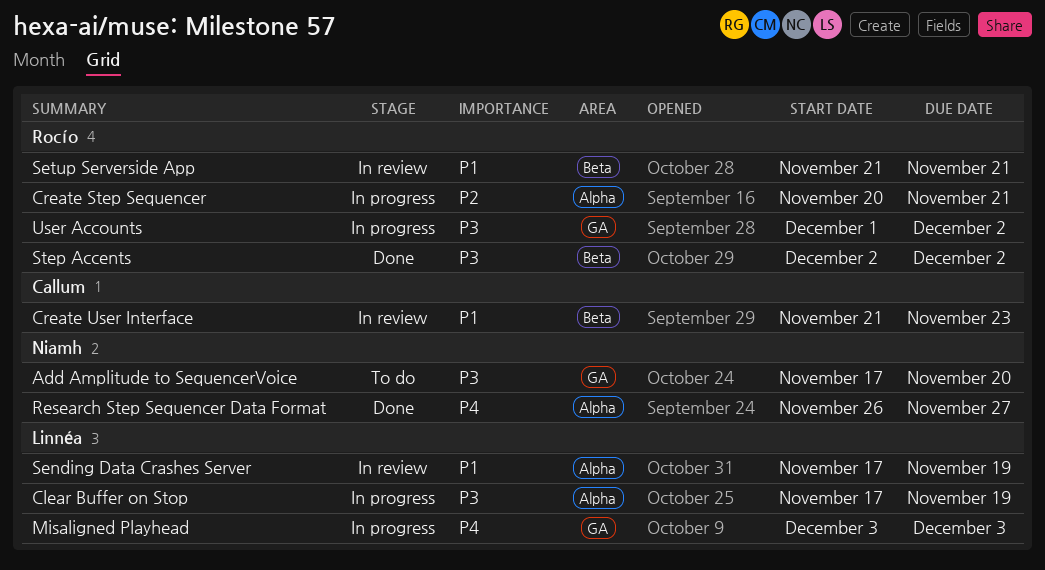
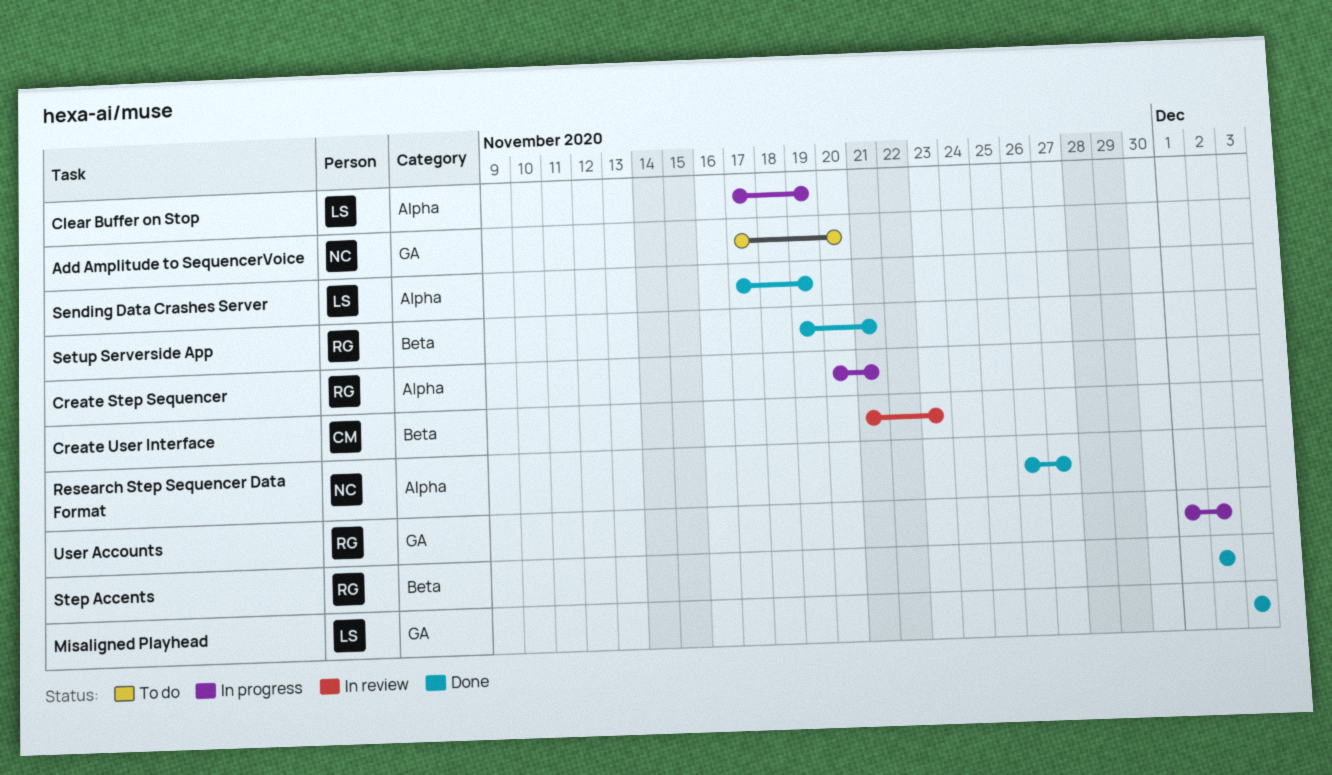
Misaligned Playhead, status: In progress -> Done
Sending Data Crashes Server, status: In review -> Done
Setup Serverside App, status: In review -> Done
Setup Serverside App, start: Nov 21 -> Nov 19

